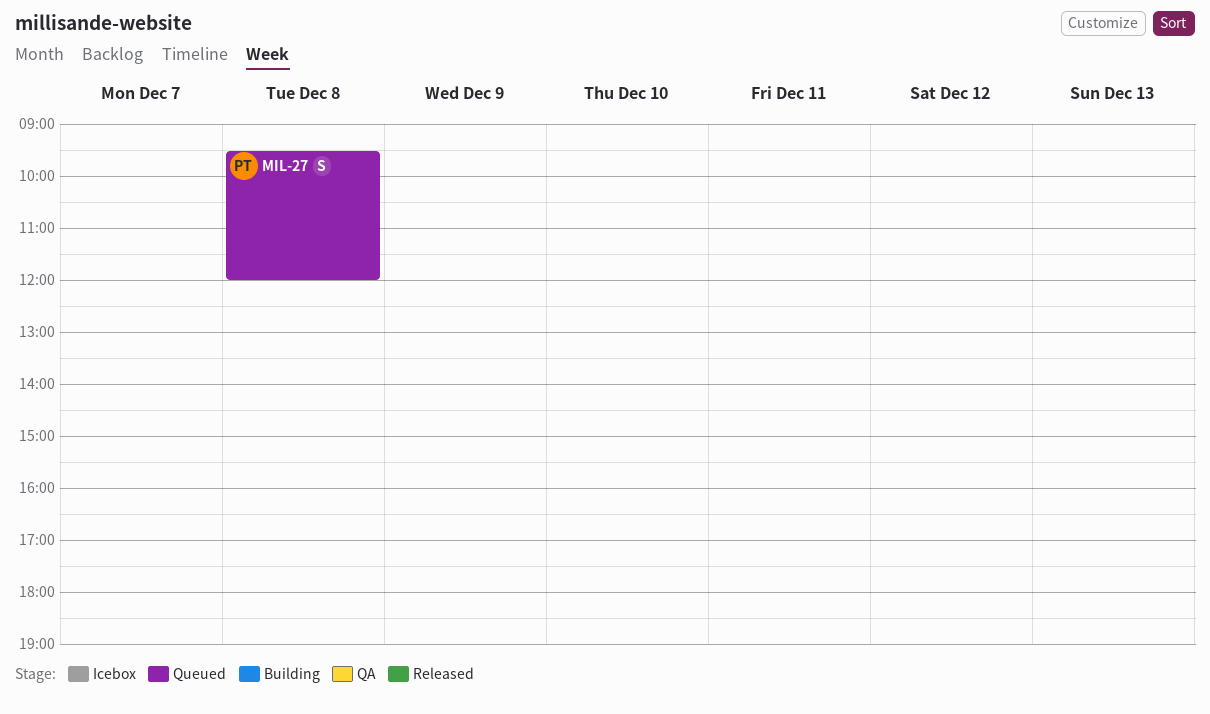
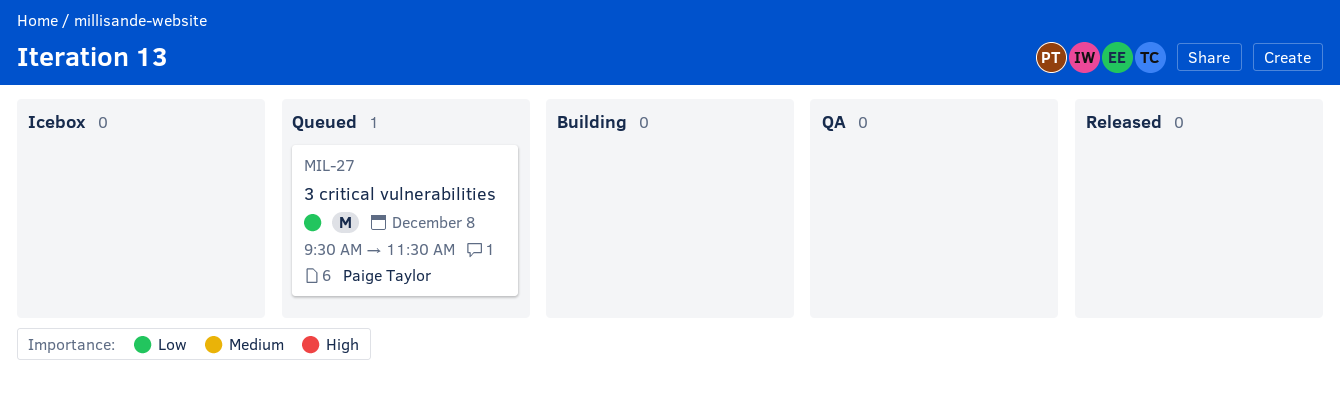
MIL-27, estimate: S -> M
MIL-27, ends: 12:00 -> 11:30

